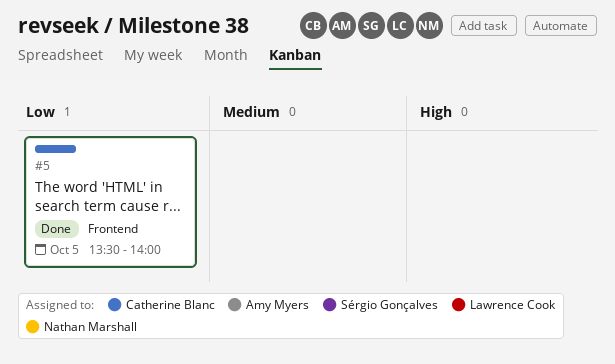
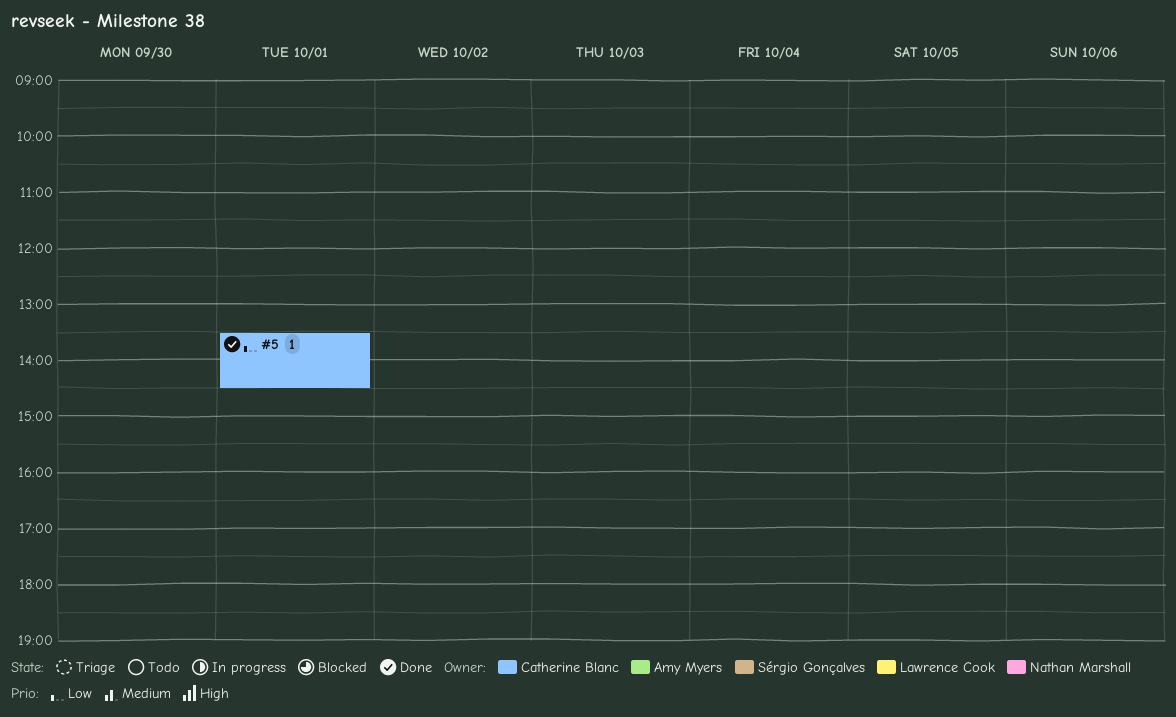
#5, day: Oct 5 -> Oct 1
#5, ends: 14:00 -> 14:30

